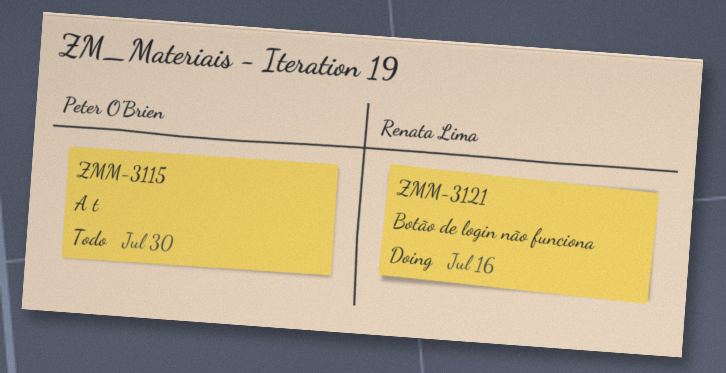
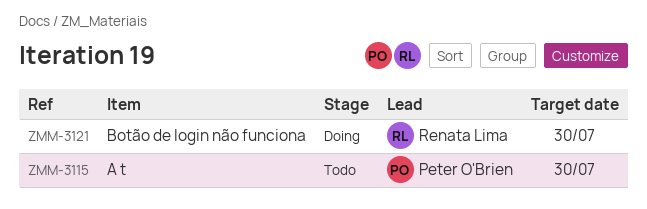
ZMM-3121, due: Jul 16 -> Jul 30

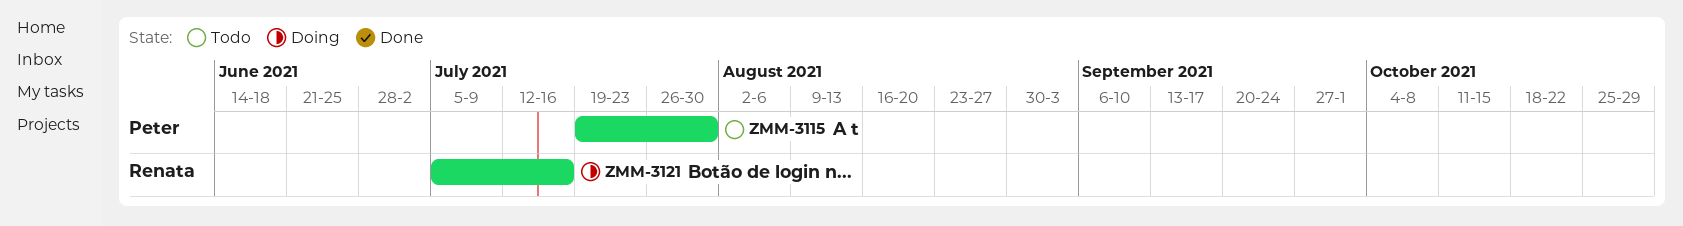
ZMM-3121, due: Jul 30 -> Jul 16

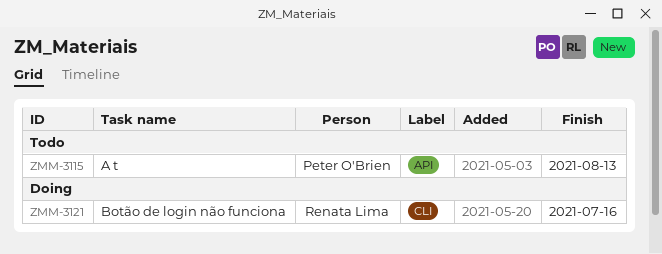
ZMM-3115, due: Jul 30 -> Aug 13

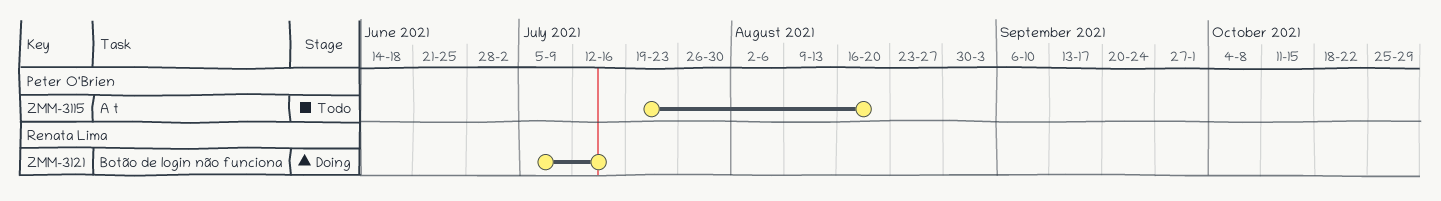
ZMM-3115, due: Aug 13 -> Aug 20

